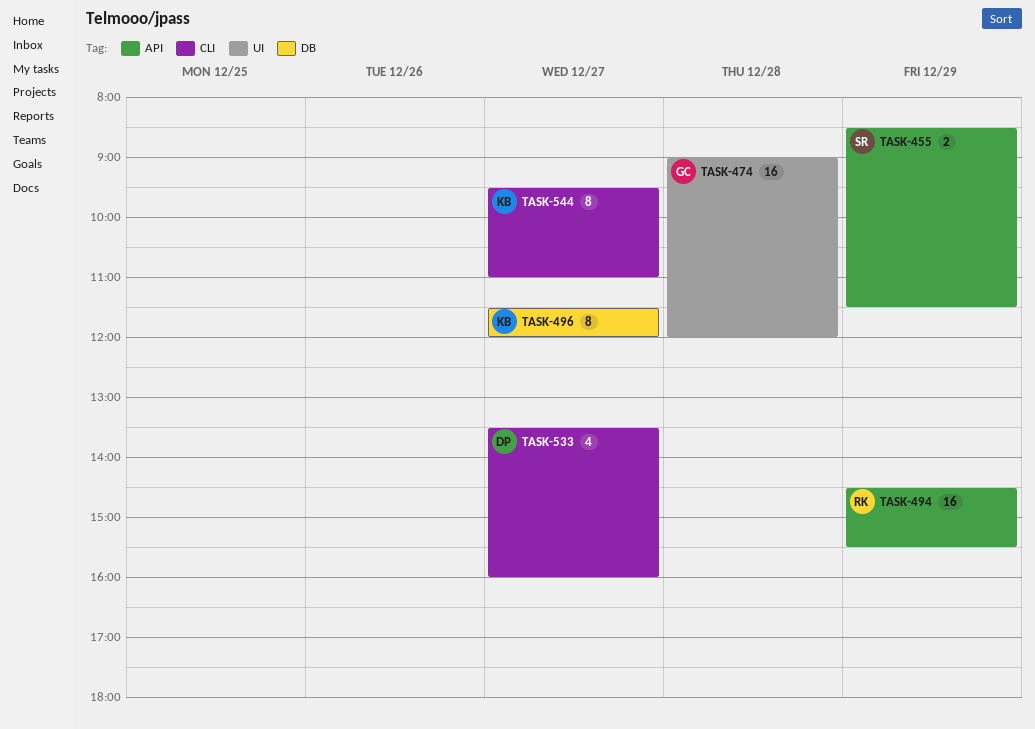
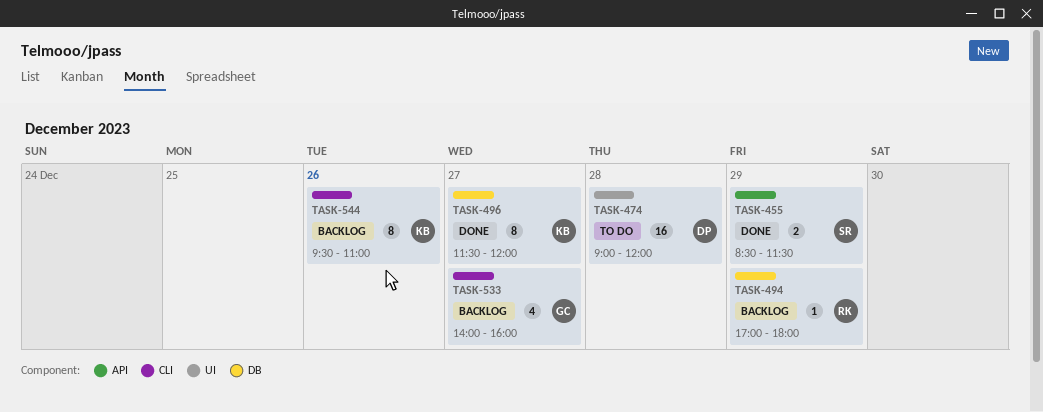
TASK-474, owner: GC -> DP
TASK-494, label: API -> DB
TASK-494, estimate: 16 -> 1
TASK-494, begins: 14:30 -> 17:00
TASK-494, ends: 15:30 -> 18:00
TASK-533, owner: DP -> GC
TASK-533, begins: 13:30 -> 14:00
TASK-544, day: Dec 27 -> Dec 26

